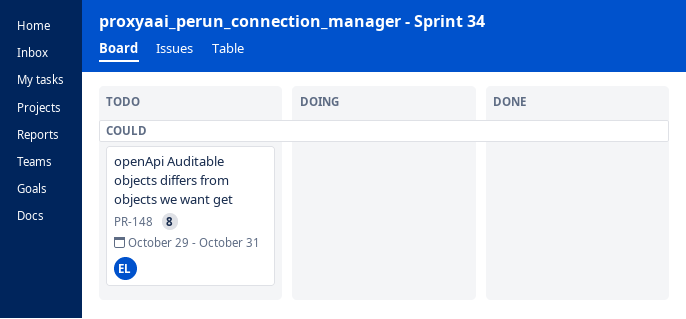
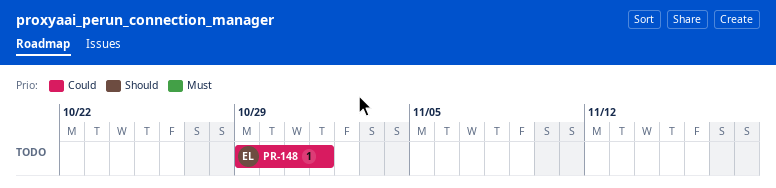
PR-148, estimate: 8 -> 1
PR-148, due: Oct 31 -> Nov 1

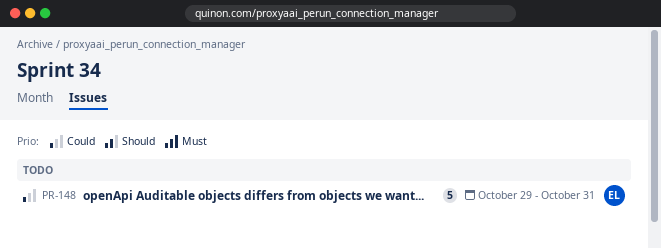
PR-148, estimate: 1 -> 5
PR-148, due: Nov 1 -> Oct 31

